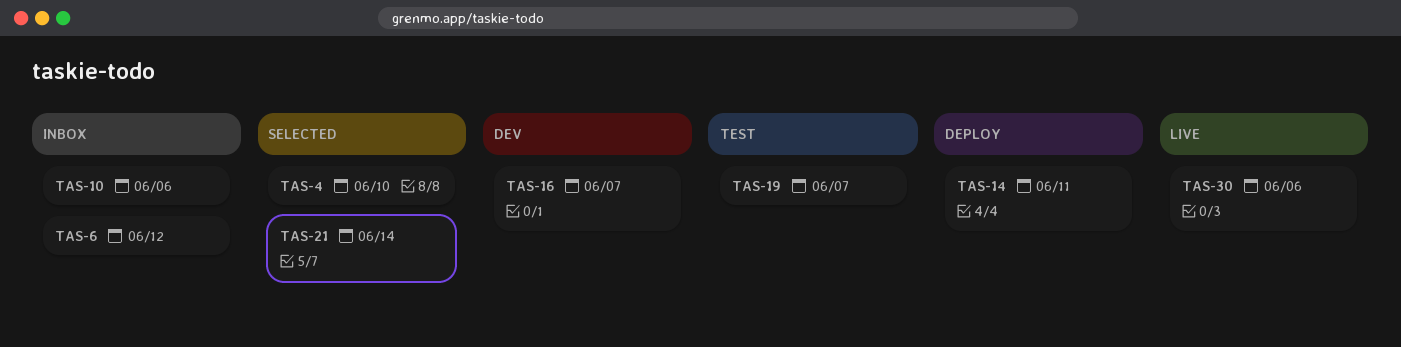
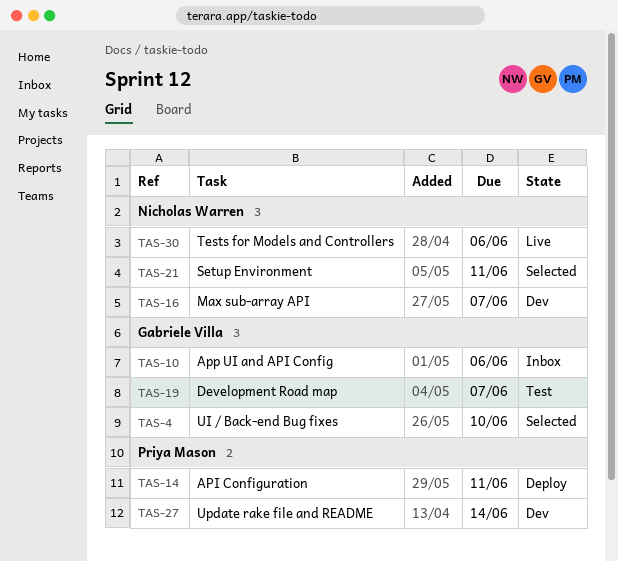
TAS-6: present -> none
TAS-21, due: Jun 14 -> Jun 11
TAS-27: none -> present

